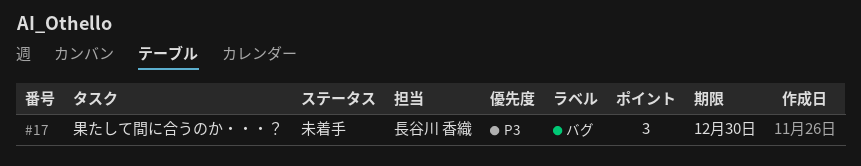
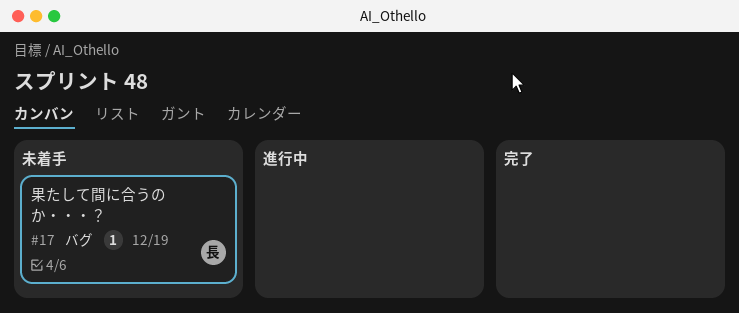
#17, estimate: 3 -> 1
#17, due: Dec 30 -> Dec 19

